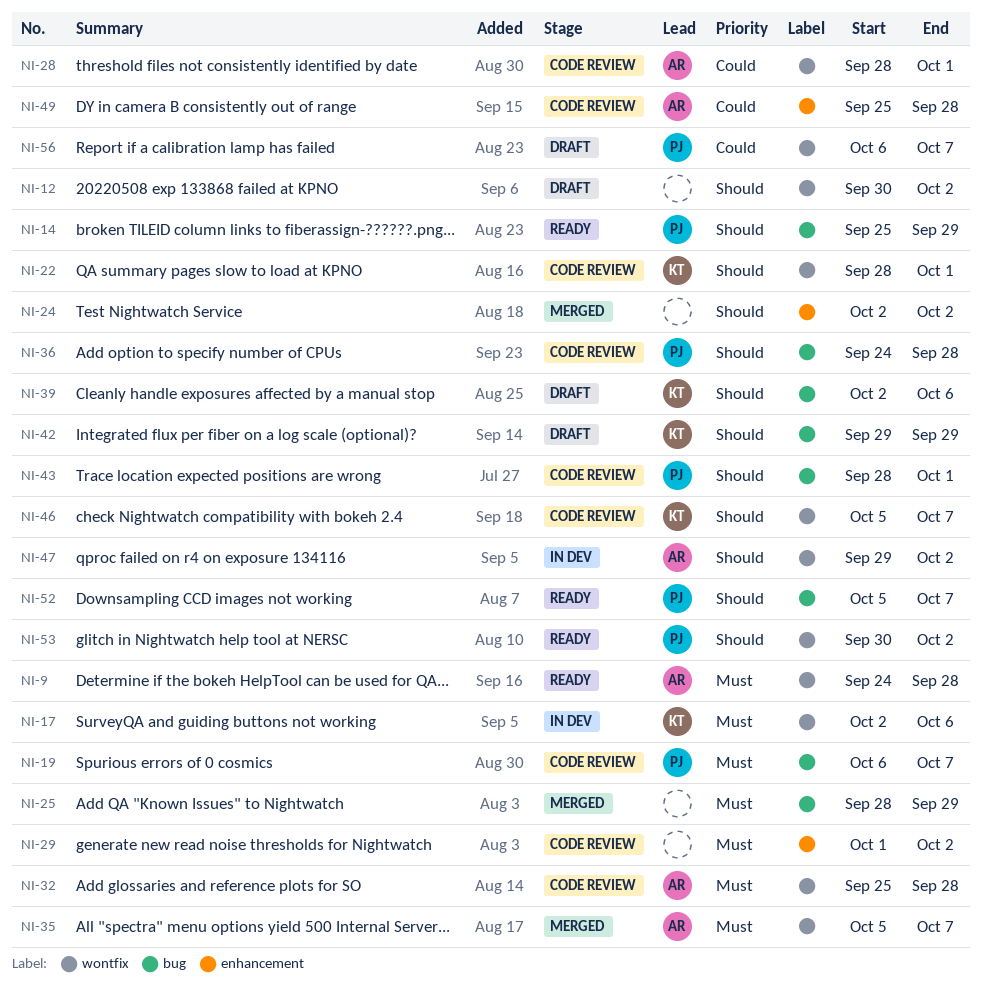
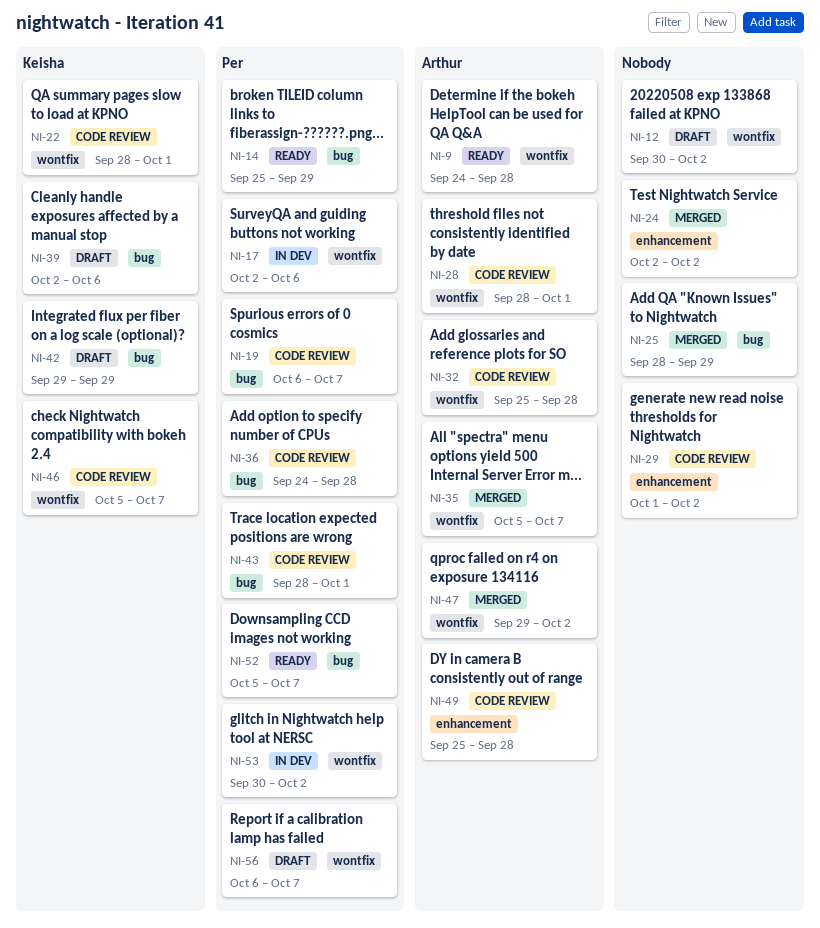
NI-17, owner: Keisha -> Per
NI-47, status: In dev -> Merged
NI-53, status: Ready -> In dev

